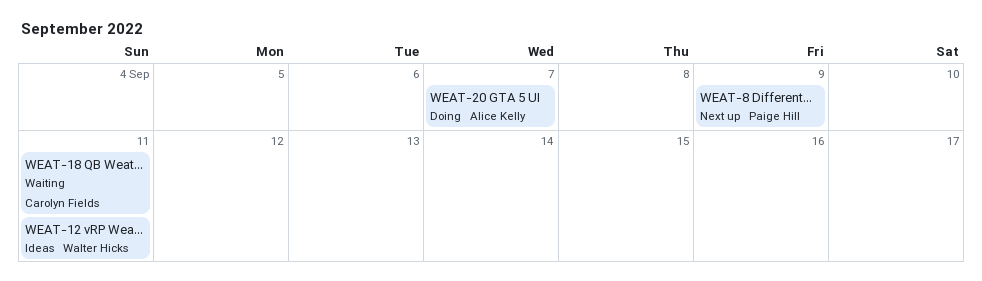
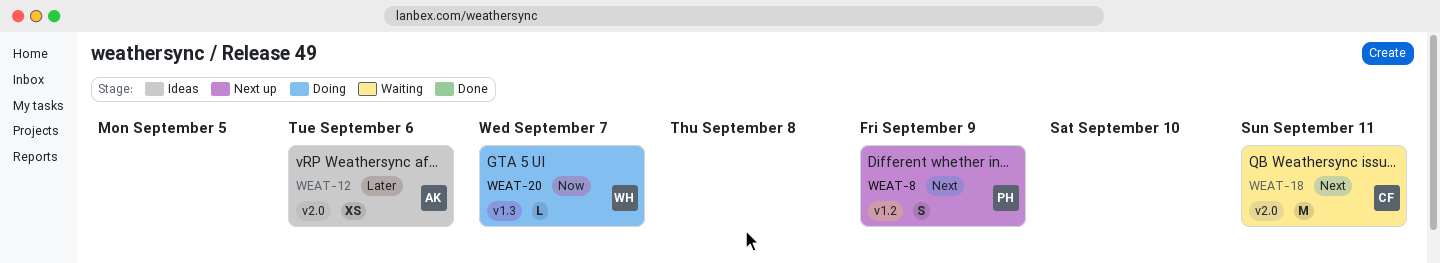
WEAT-12, owner: Walter Hicks -> Alice Kelly
WEAT-12, due: Sep 11 -> Sep 6
WEAT-20, owner: Alice Kelly -> Walter Hicks

